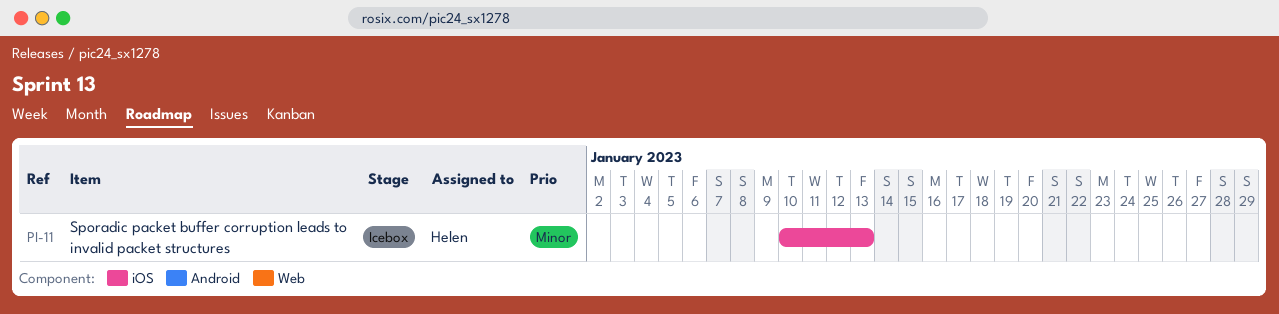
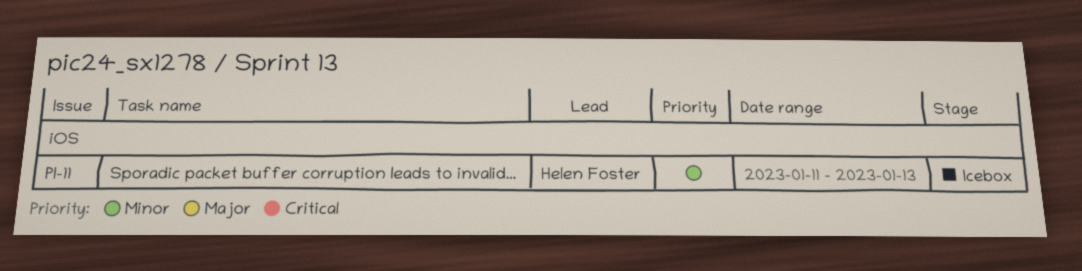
PI-11, start: Jan 10 -> Jan 11

